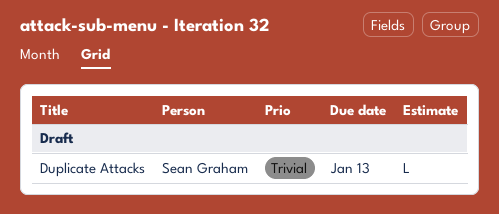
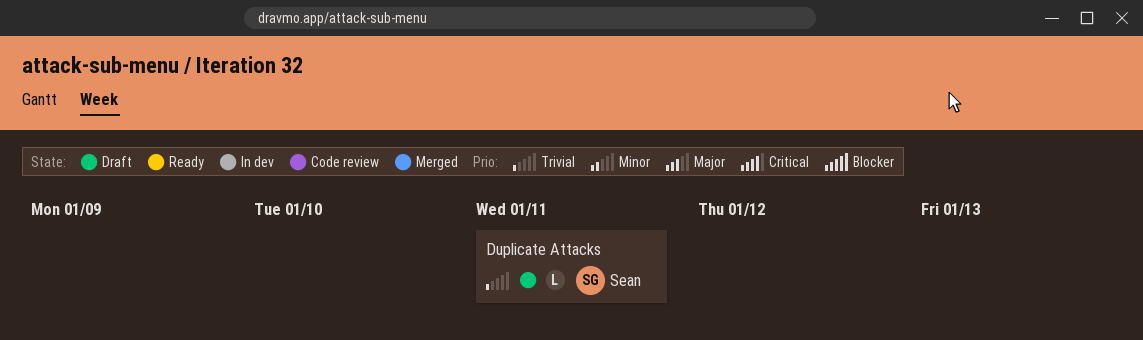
Duplicate Attacks, due: Jan 13 -> Jan 11

